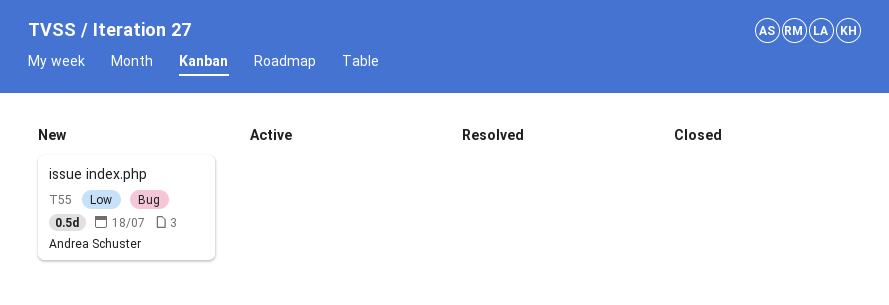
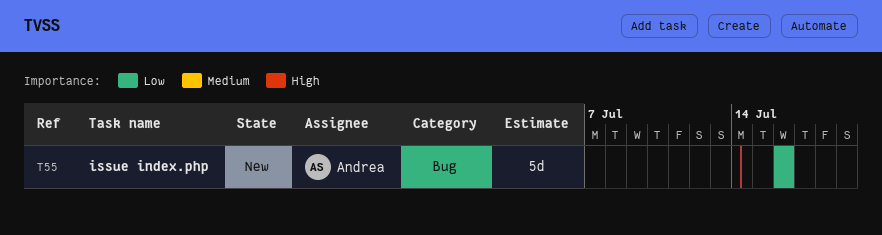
T55, estimate: 0.5d -> 5d
T55, due: Jul 18 -> Jul 16

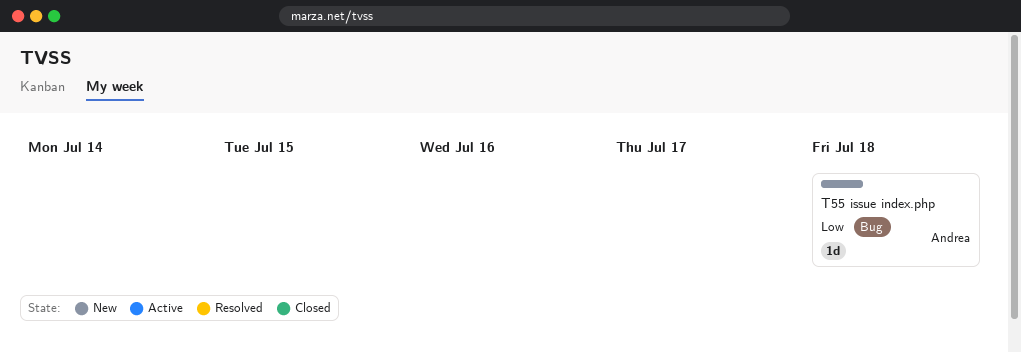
T55, estimate: 5d -> 1d
T55, due: Jul 16 -> Jul 18

